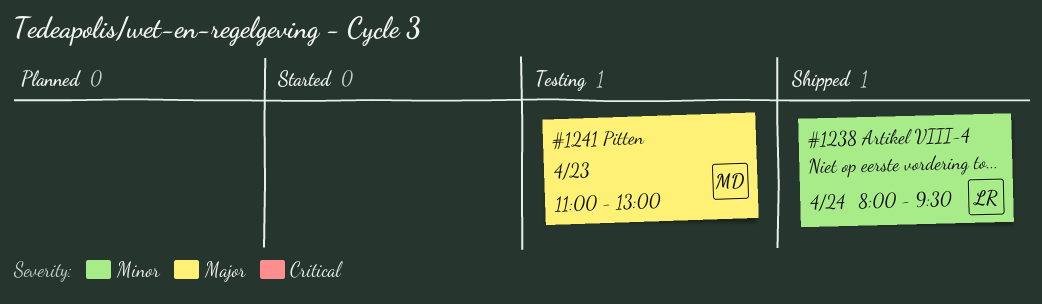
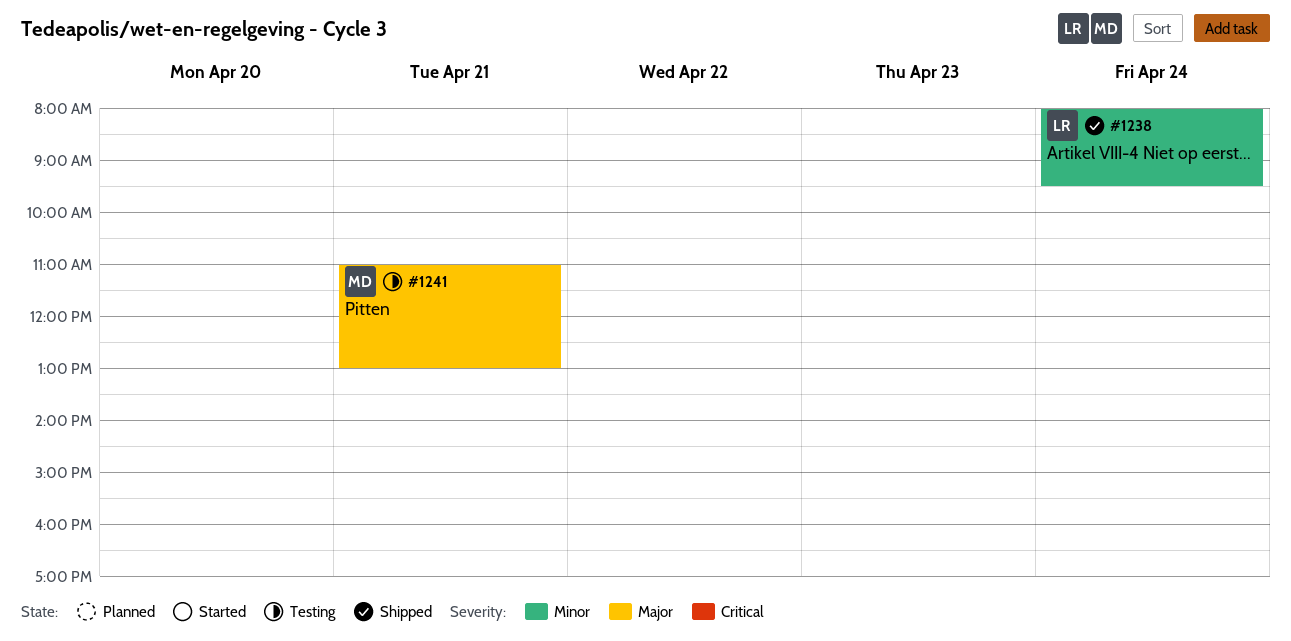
#1241, day: Apr 23 -> Apr 21

